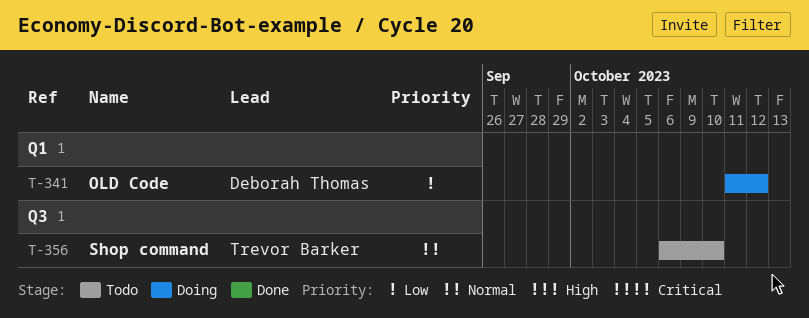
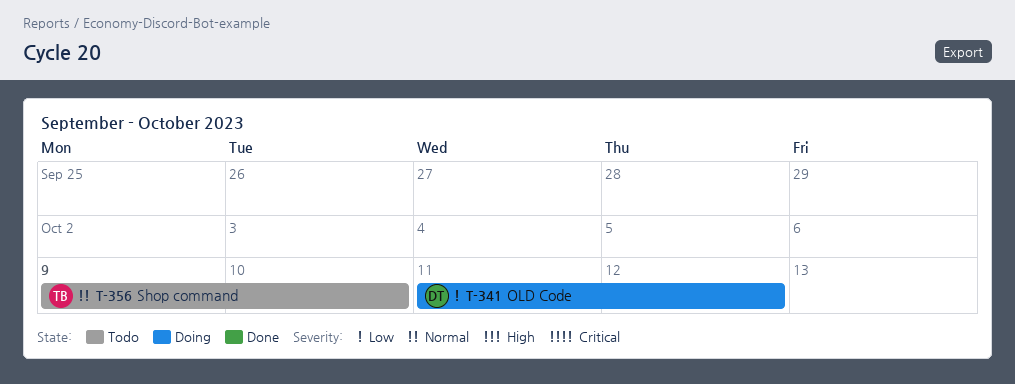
T-356, start: Oct 6 -> Oct 9

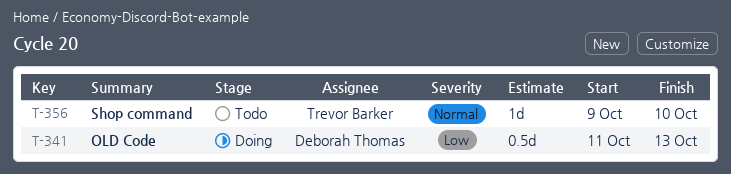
T-341, due: Oct 12 -> Oct 13

